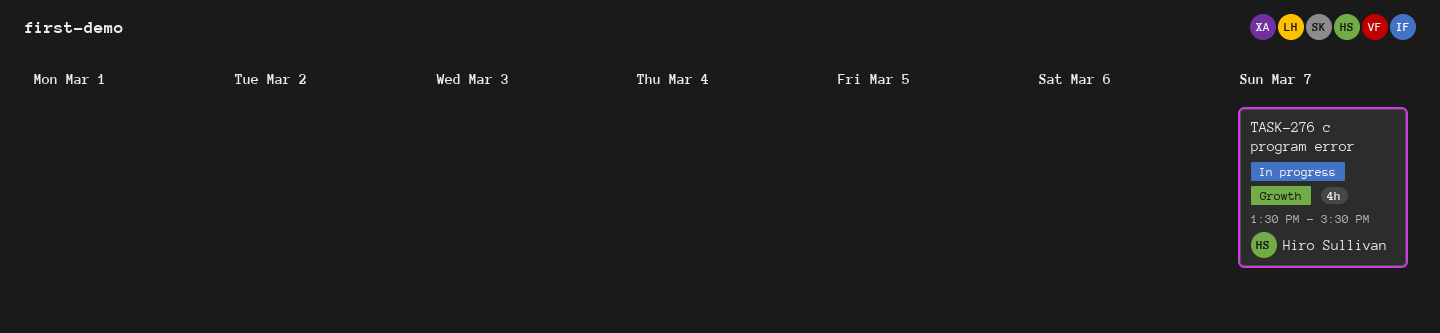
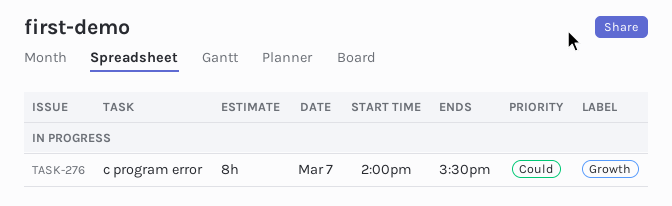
TASK-276, estimate: 4h -> 8h
TASK-276, begins: 13:30 -> 14:00

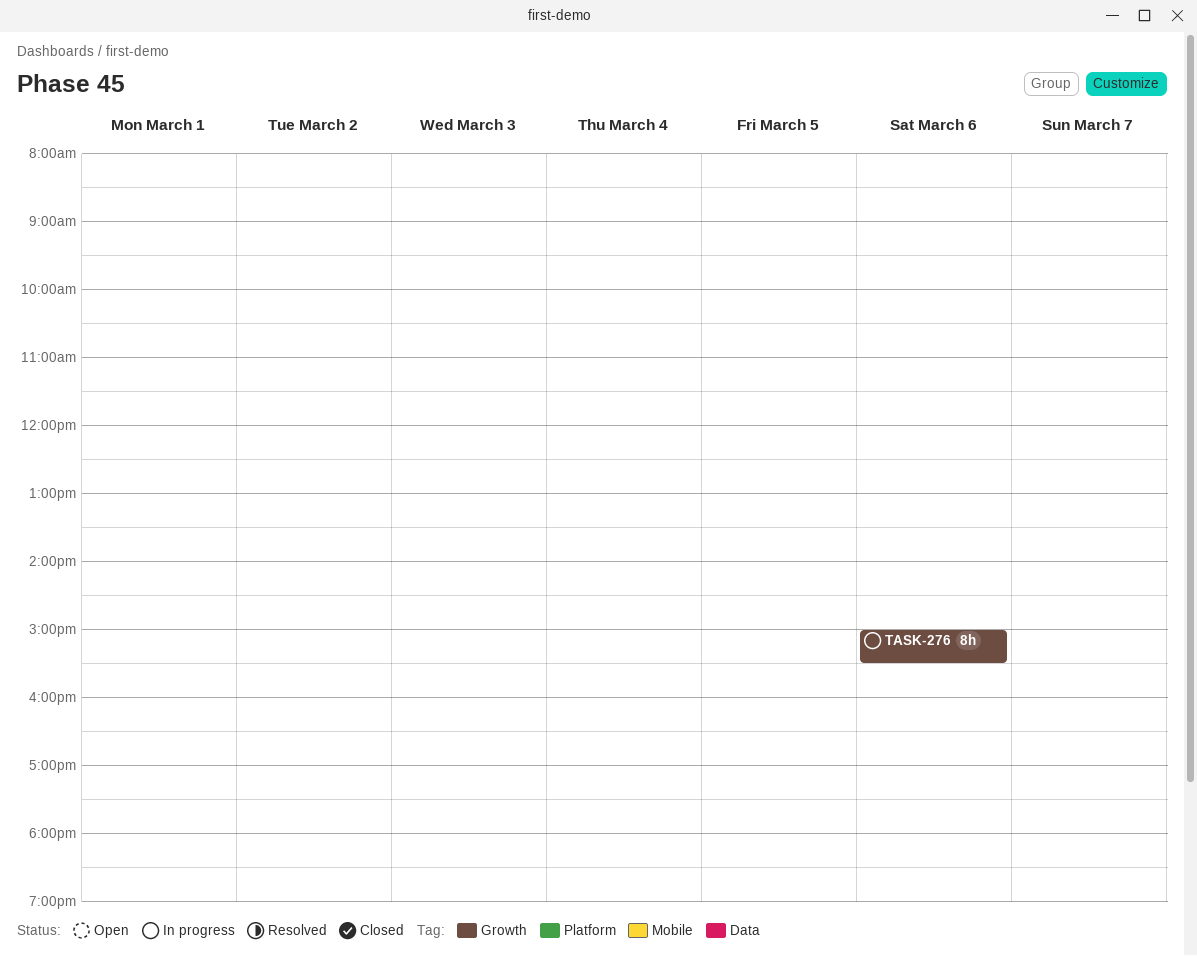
TASK-276, day: Mar 7 -> Mar 6
TASK-276, begins: 14:00 -> 15:00

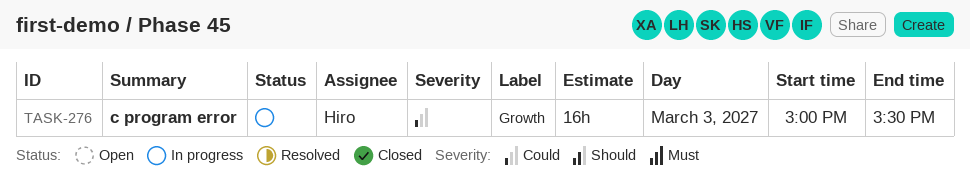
TASK-276, estimate: 8h -> 16h
TASK-276, day: Mar 6 -> Mar 3

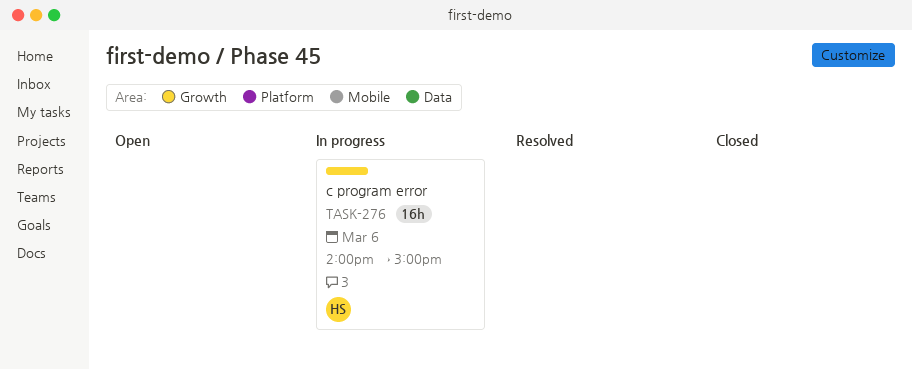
TASK-276, day: Mar 3 -> Mar 6
TASK-276, begins: 15:00 -> 14:00
TASK-276, ends: 15:30 -> 15:00

